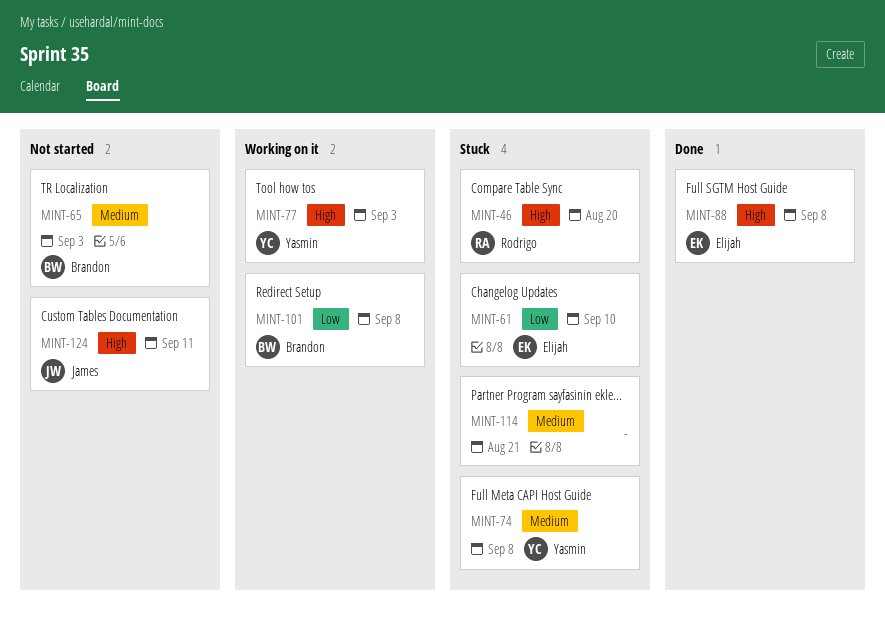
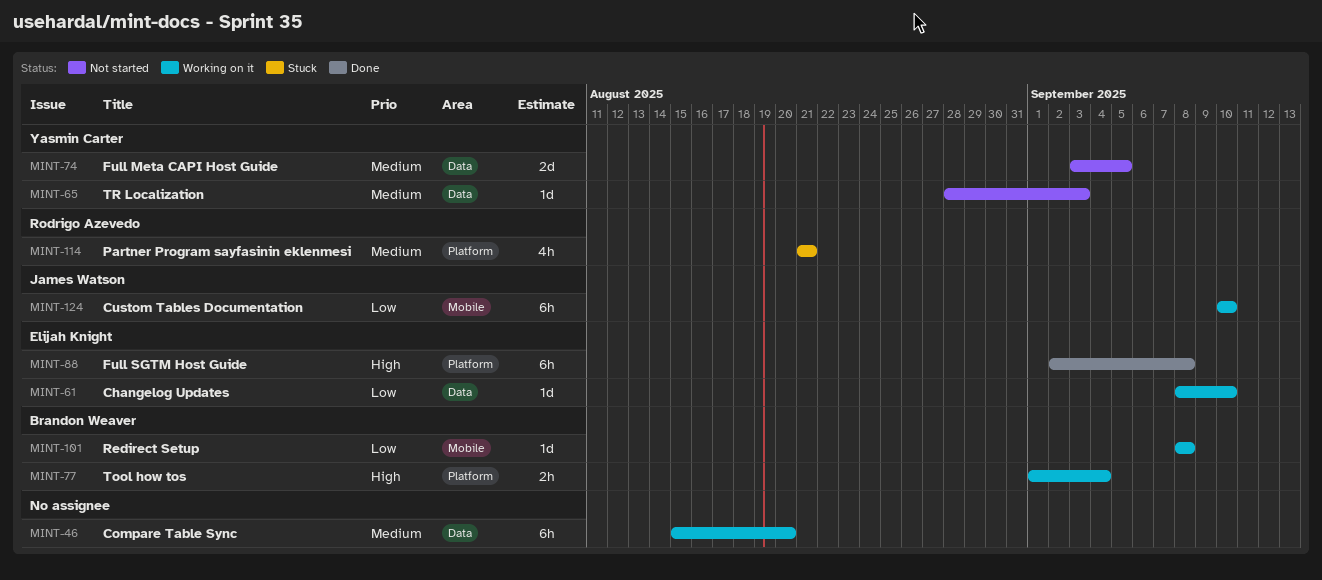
MINT-46, status: Stuck -> Working on it
MINT-46, owner: Rodrigo Azevedo -> none
MINT-46, priority: High -> Medium
MINT-61, status: Stuck -> Working on it
MINT-65, owner: Brandon Weaver -> Yasmin Carter
MINT-74, status: Stuck -> Not started
MINT-74, due: Sep 8 -> Sep 5
MINT-77, owner: Yasmin Carter -> Brandon Weaver
MINT-77, due: Sep 3 -> Sep 4
MINT-114, owner: none -> Rodrigo Azevedo
MINT-124, status: Not started -> Working on it
MINT-124, priority: High -> Low
MINT-124, due: Sep 11 -> Sep 10

